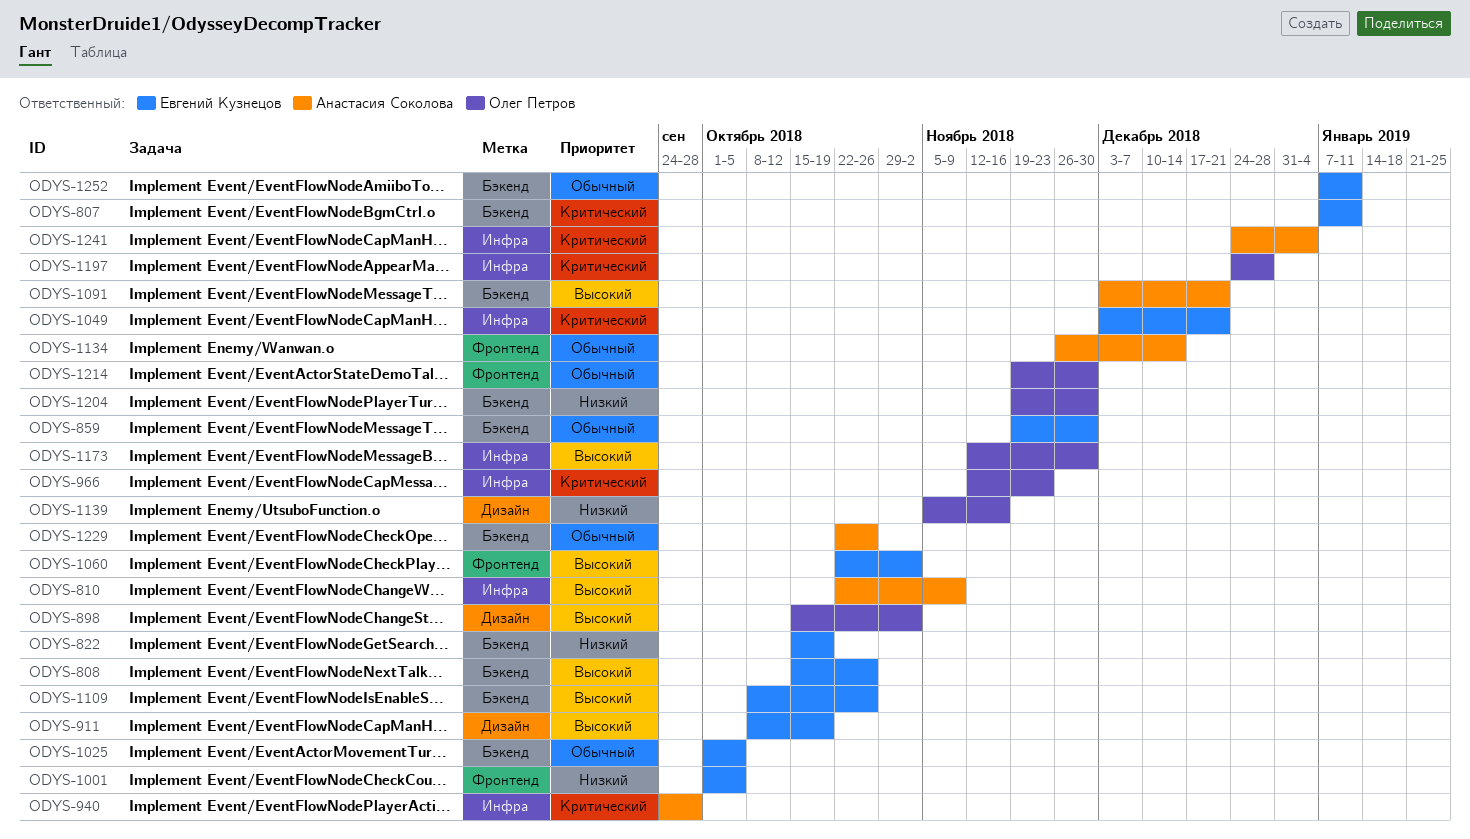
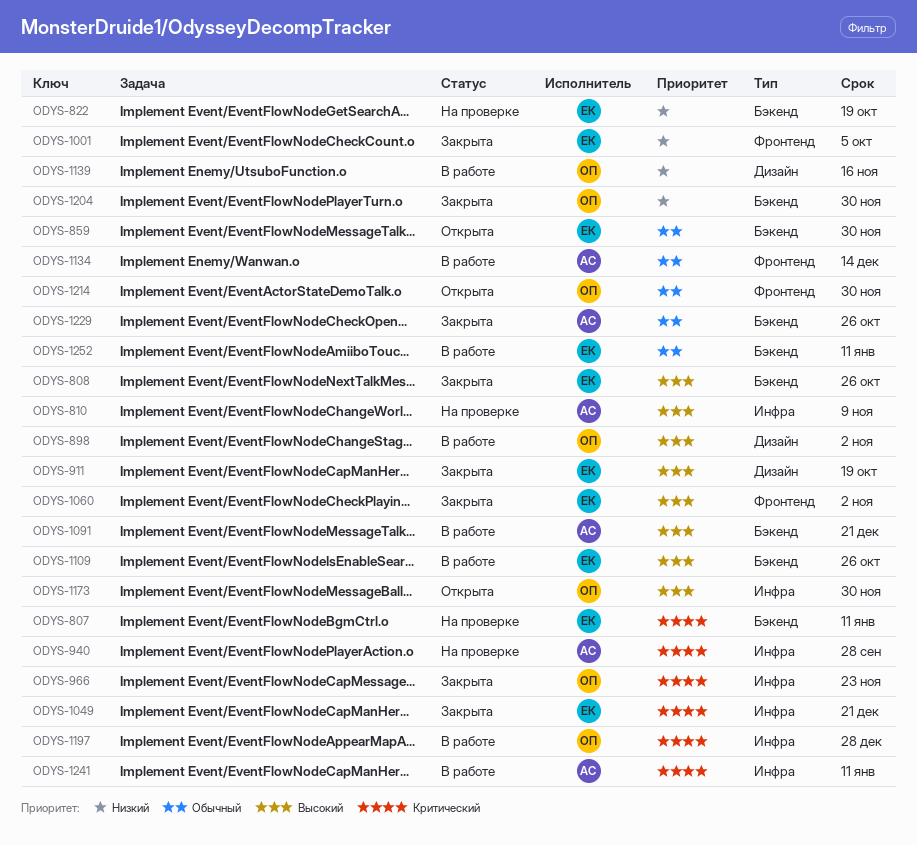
ODYS-1025: present -> none
ODYS-1241, due: Jan 4 -> Jan 11

